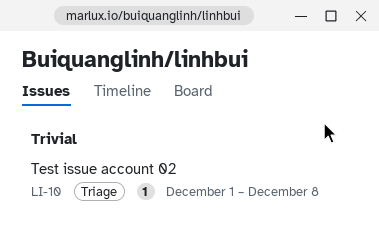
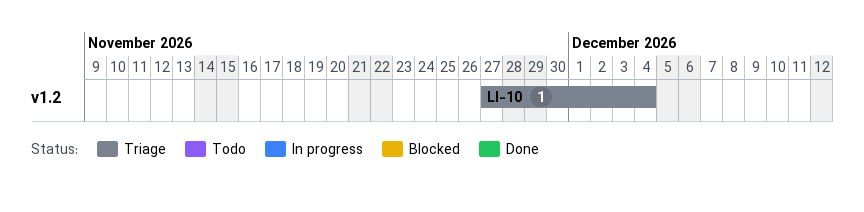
LI-10, start: Dec 1 -> Nov 27
LI-10, due: Dec 8 -> Dec 4

